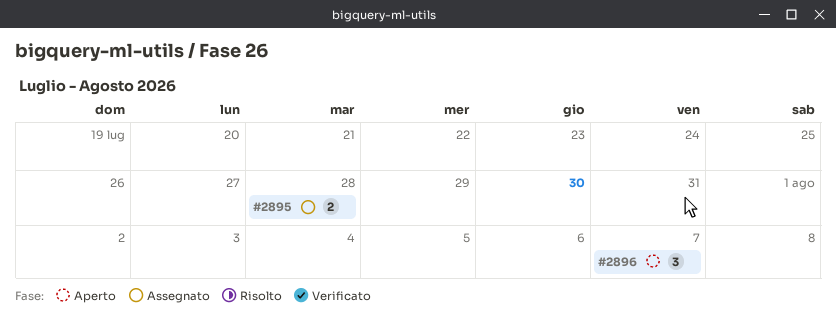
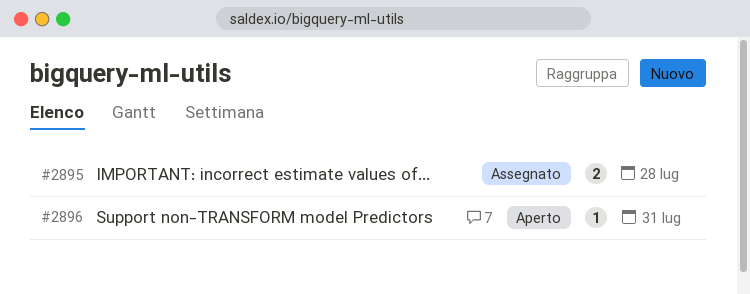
#2896, estimate: 3 -> 1
#2896, due: Aug 7 -> Jul 31

